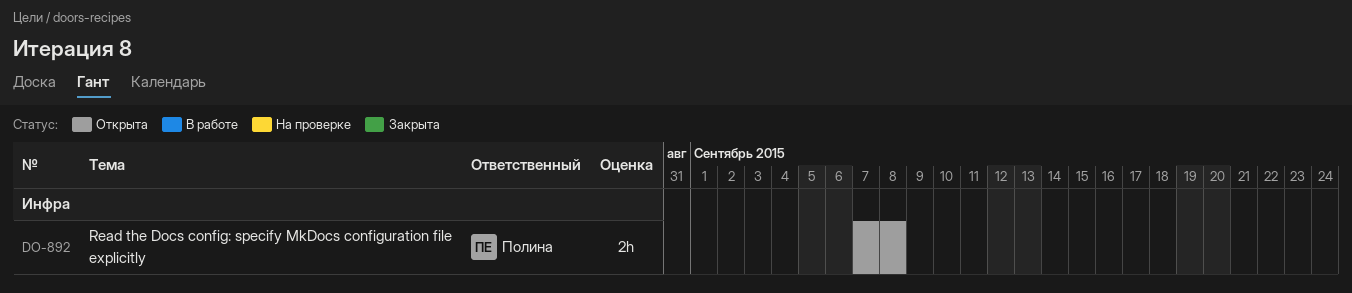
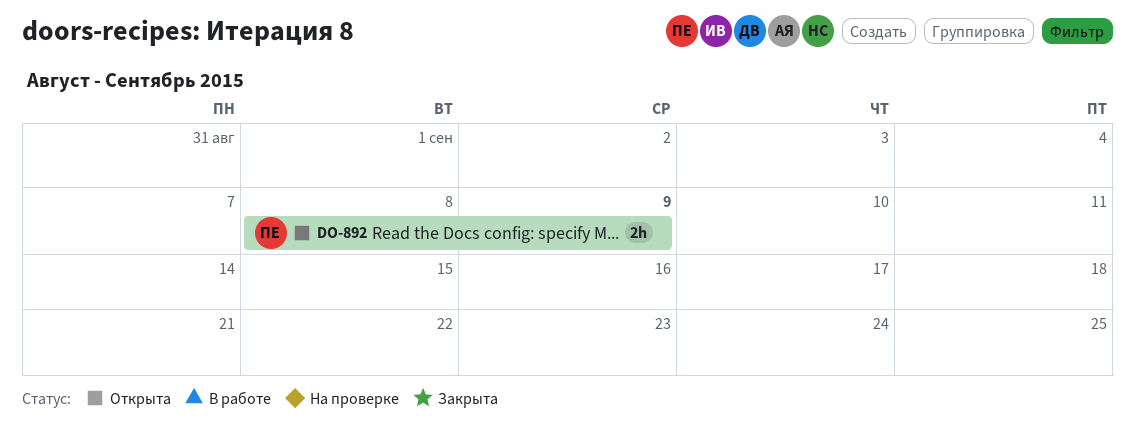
DO-892, start: Sep 7 -> Sep 8
DO-892, due: Sep 8 -> Sep 9

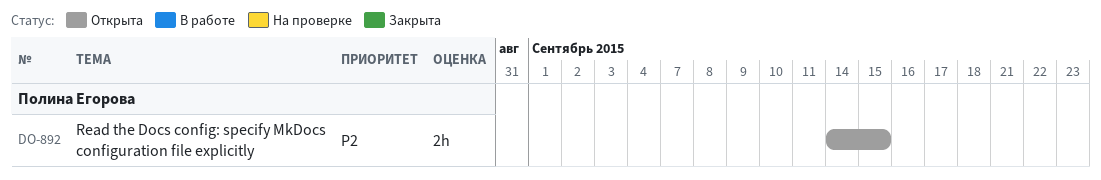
DO-892, start: Sep 8 -> Sep 14
DO-892, due: Sep 9 -> Sep 15

